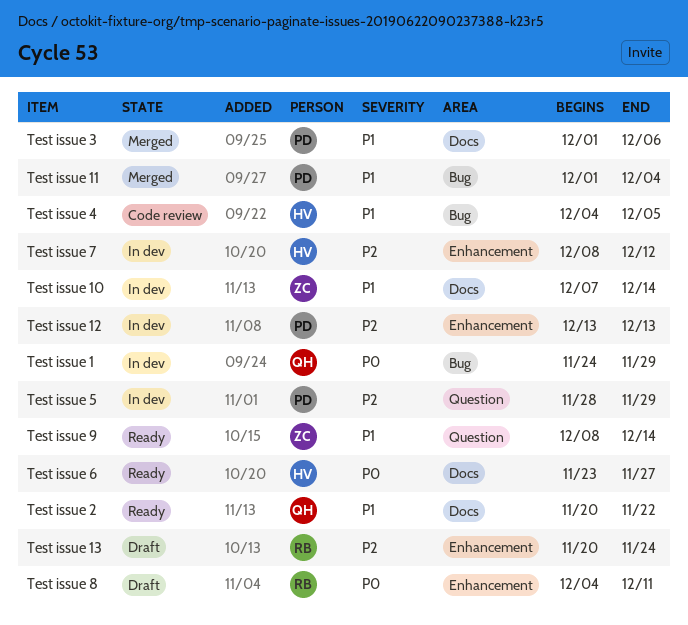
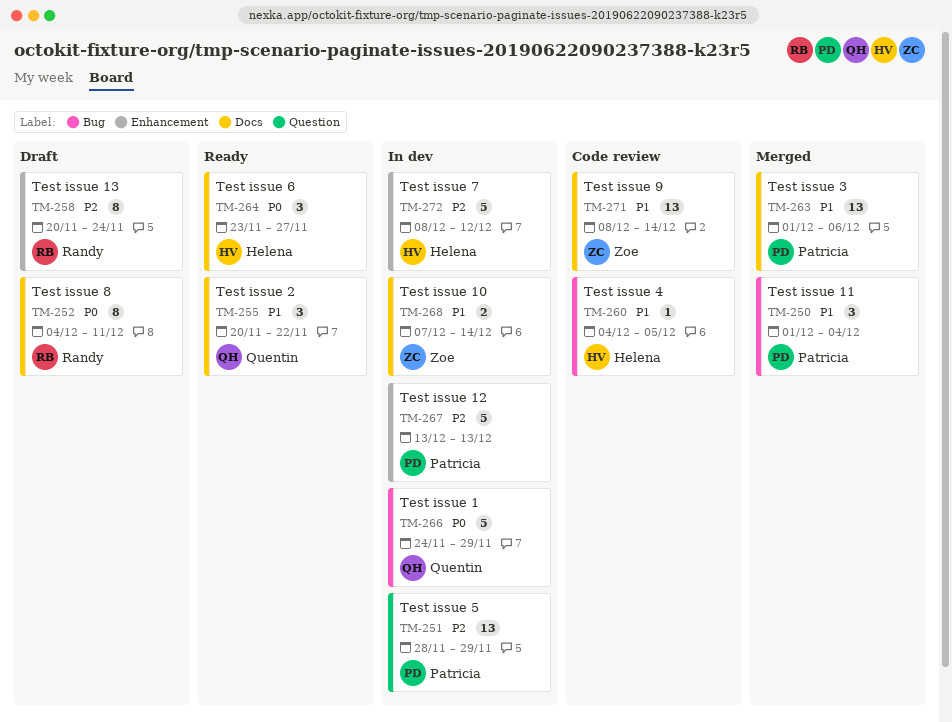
Test issue 8, label: Enhancement -> Docs
Test issue 9, status: Ready -> Code review
Test issue 9, label: Question -> Docs

